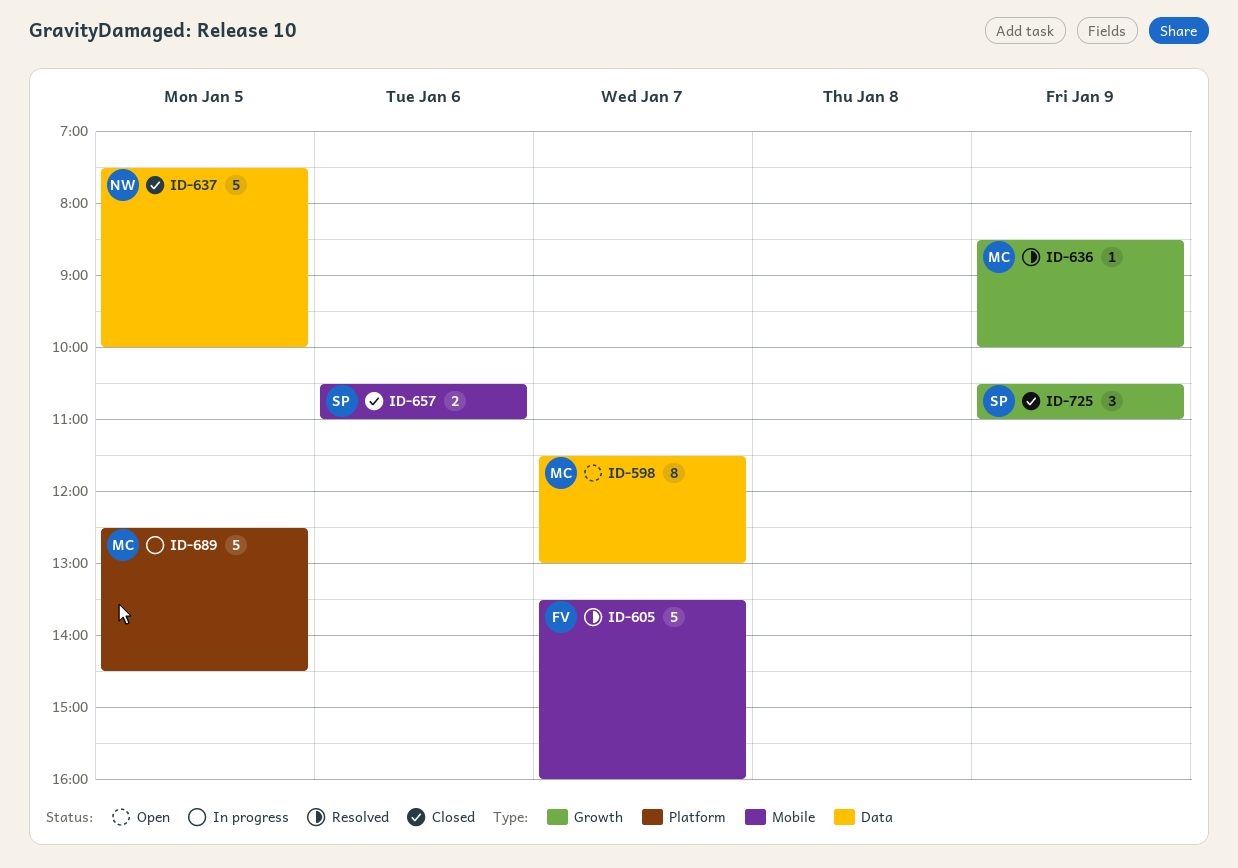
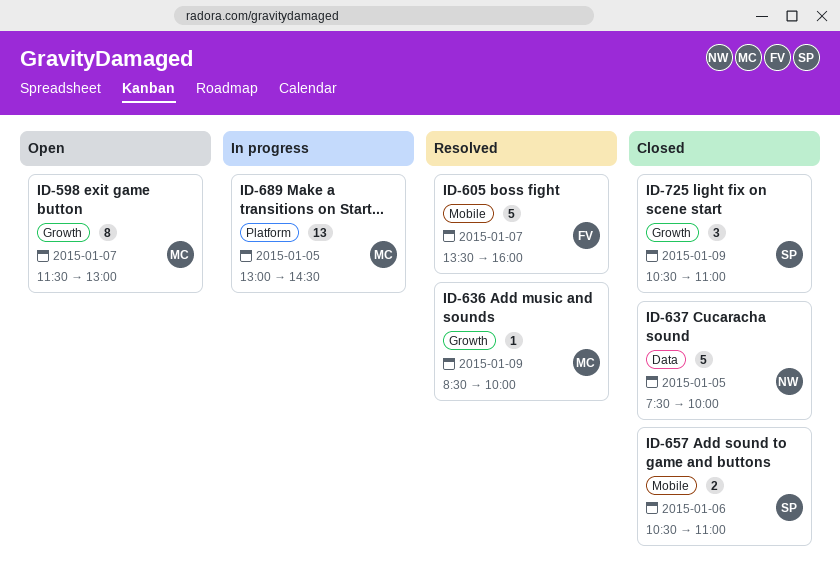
ID-598, label: Data -> Growth
ID-689, estimate: 5 -> 13
ID-689, begins: 12:30 -> 13:00

